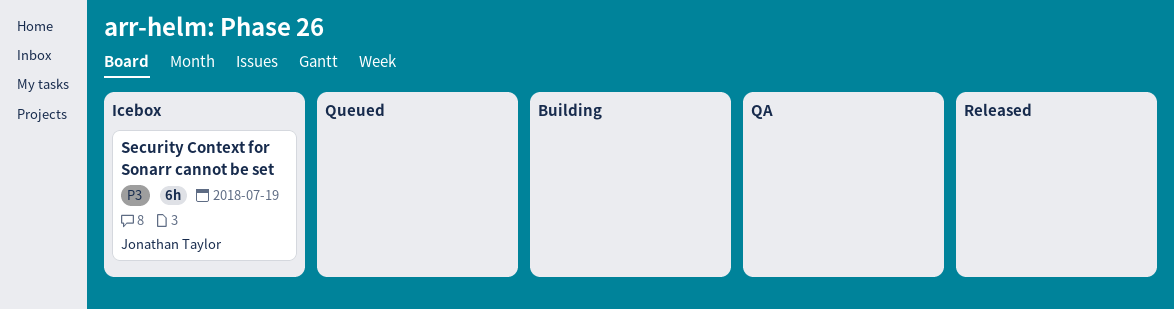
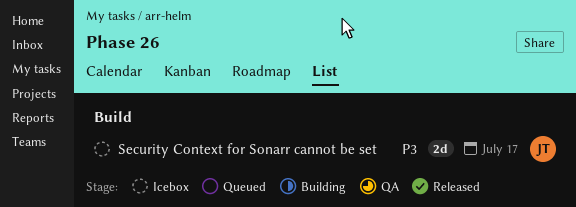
Security Context for Sonarr cannot be set, estimate: 6h -> 2d
Security Context for Sonarr cannot be set, due: Jul 19 -> Jul 17

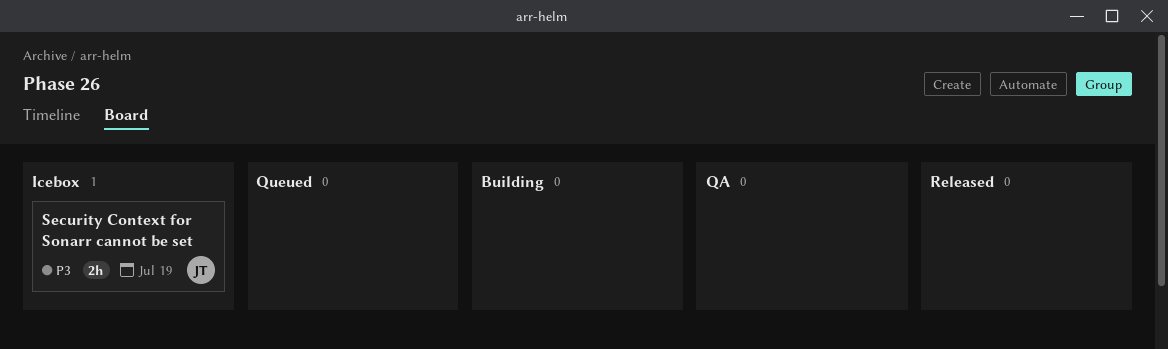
Security Context for Sonarr cannot be set, estimate: 2d -> 2h
Security Context for Sonarr cannot be set, due: Jul 17 -> Jul 19

